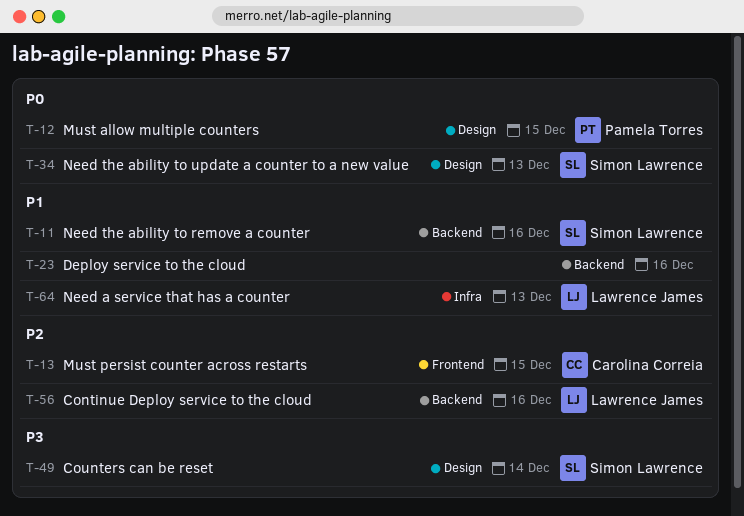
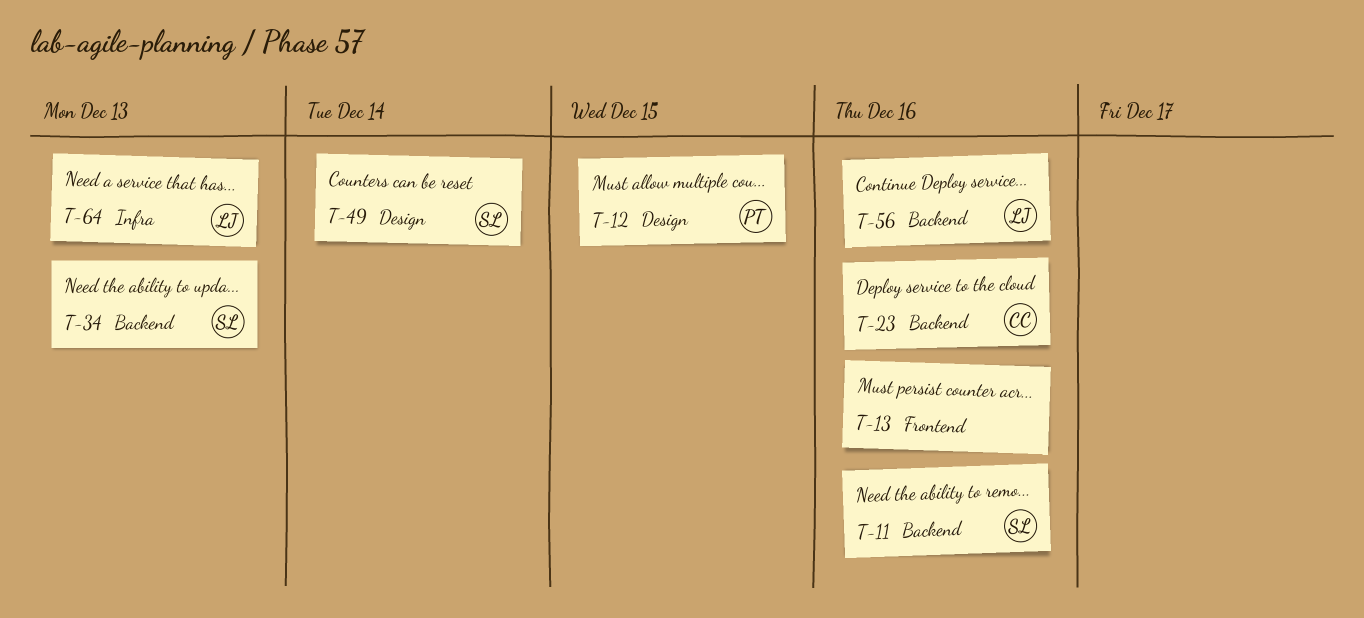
T-13, owner: Carolina Correia -> none
T-13, due: Dec 15 -> Dec 16
T-23, owner: none -> Carolina Correia
T-34, label: Design -> Backend

